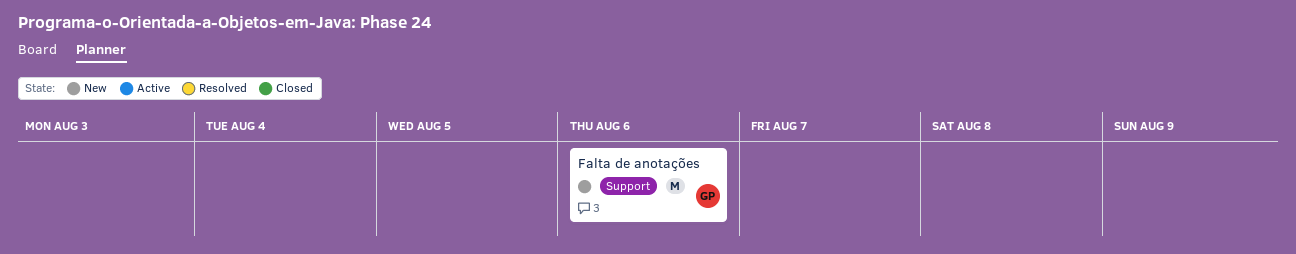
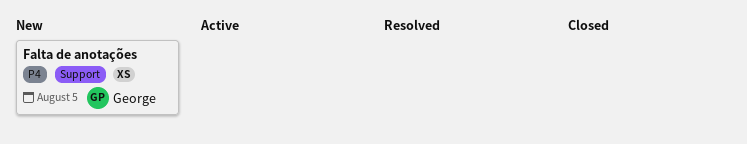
Falta de anotações, estimate: M -> XS
Falta de anotações, due: Aug 6 -> Aug 5

